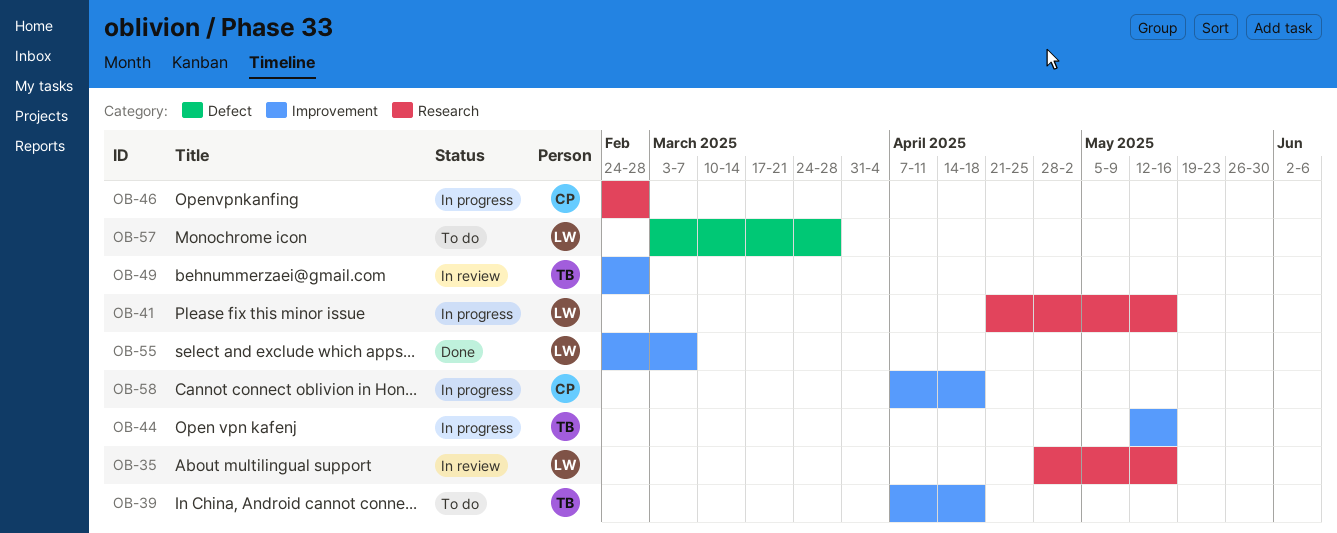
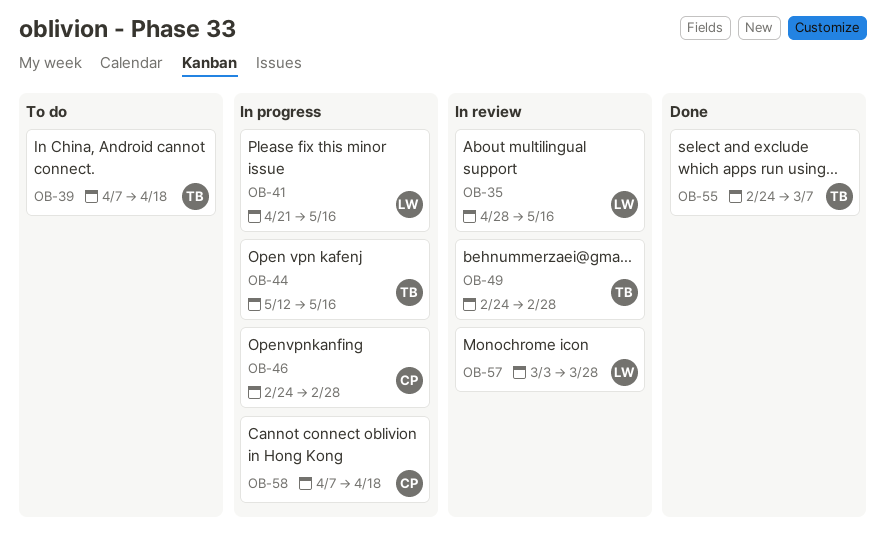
OB-55, owner: LW -> TB
OB-57, status: To do -> In review

